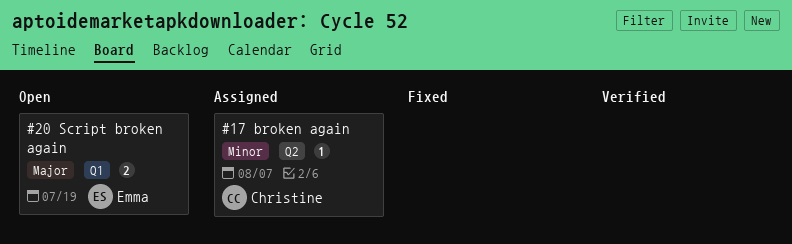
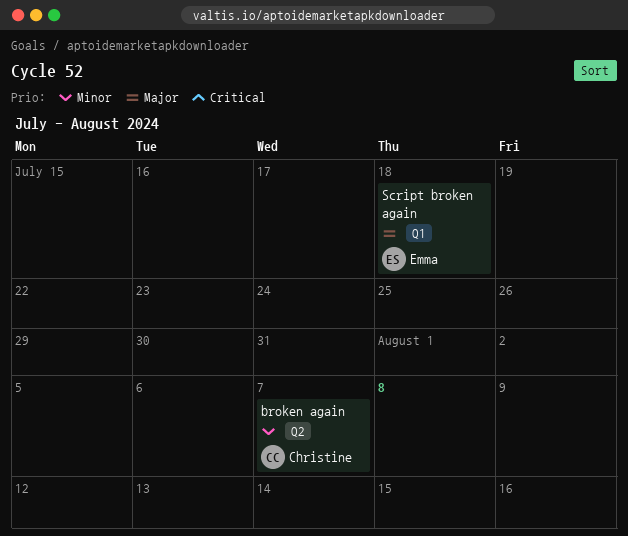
Script broken again, due: Jul 19 -> Jul 18

